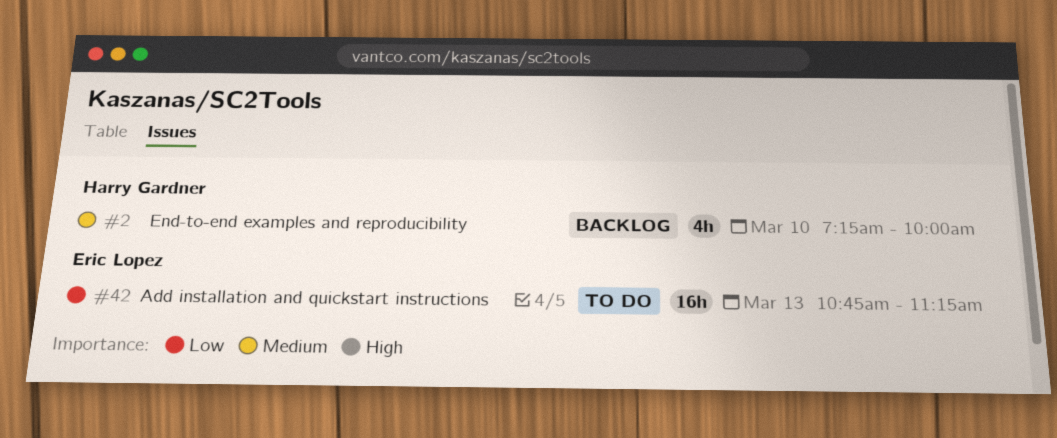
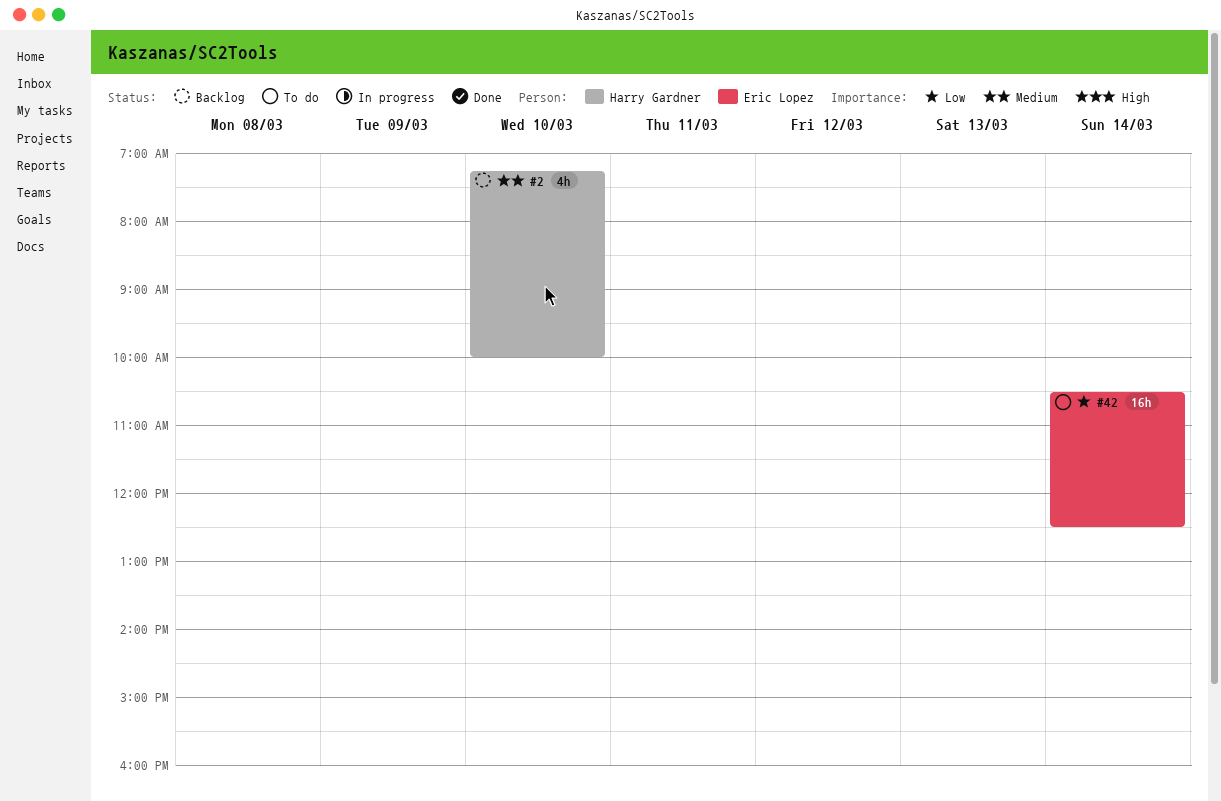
#42, day: Mar 13 -> Mar 14
#42, begins: 10:45 -> 10:30
#42, ends: 11:15 -> 12:30

